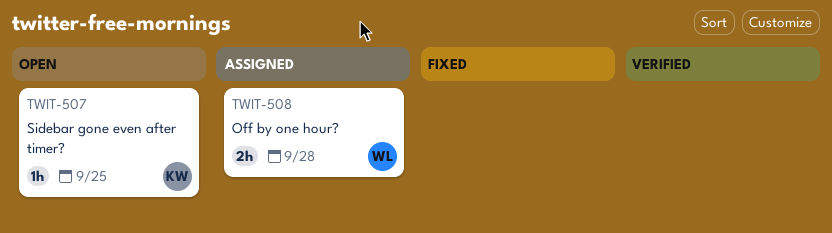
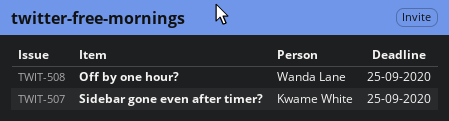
TWIT-508, due: Sep 28 -> Sep 25

